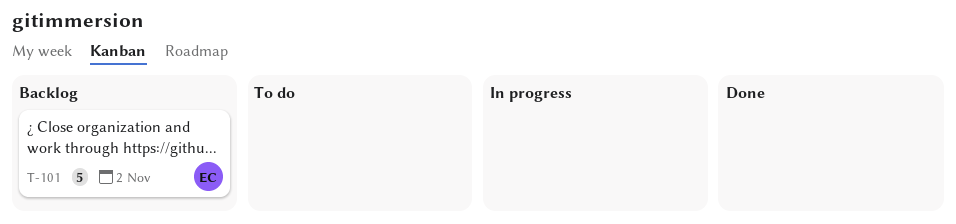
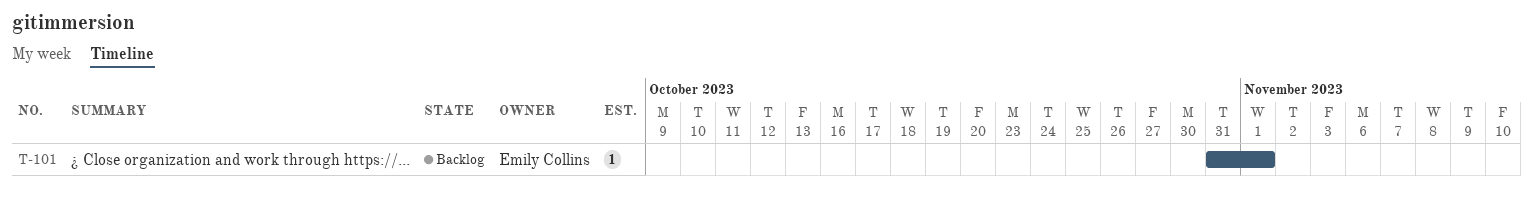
T-101, estimate: 5 -> 1
T-101, due: Nov 2 -> Nov 1

